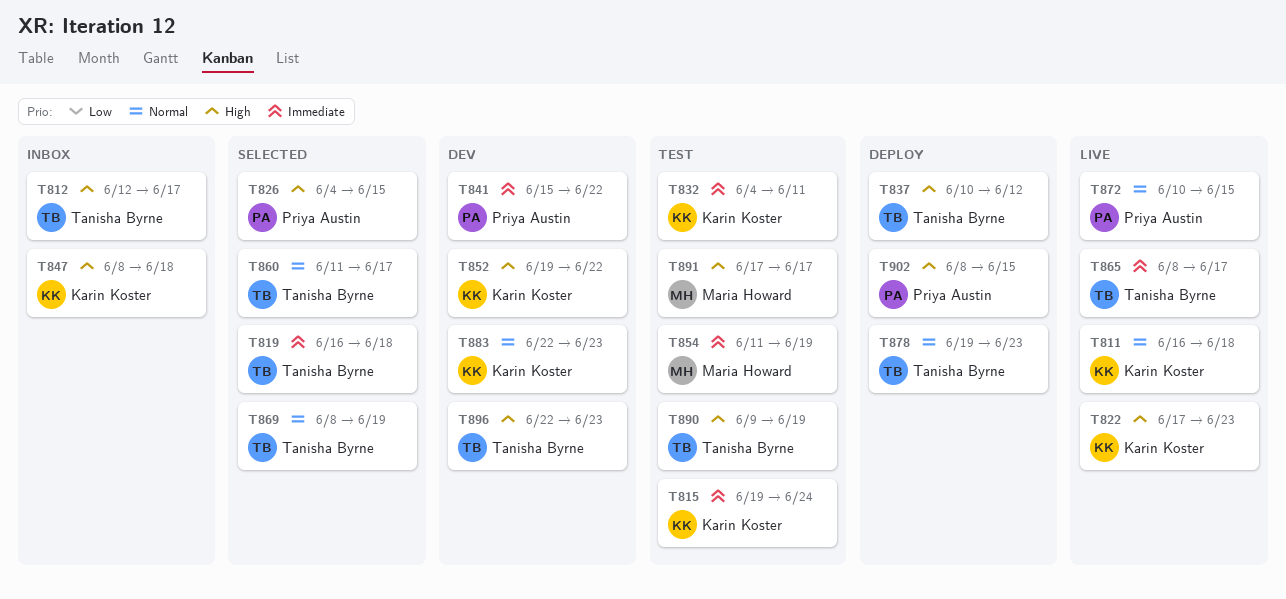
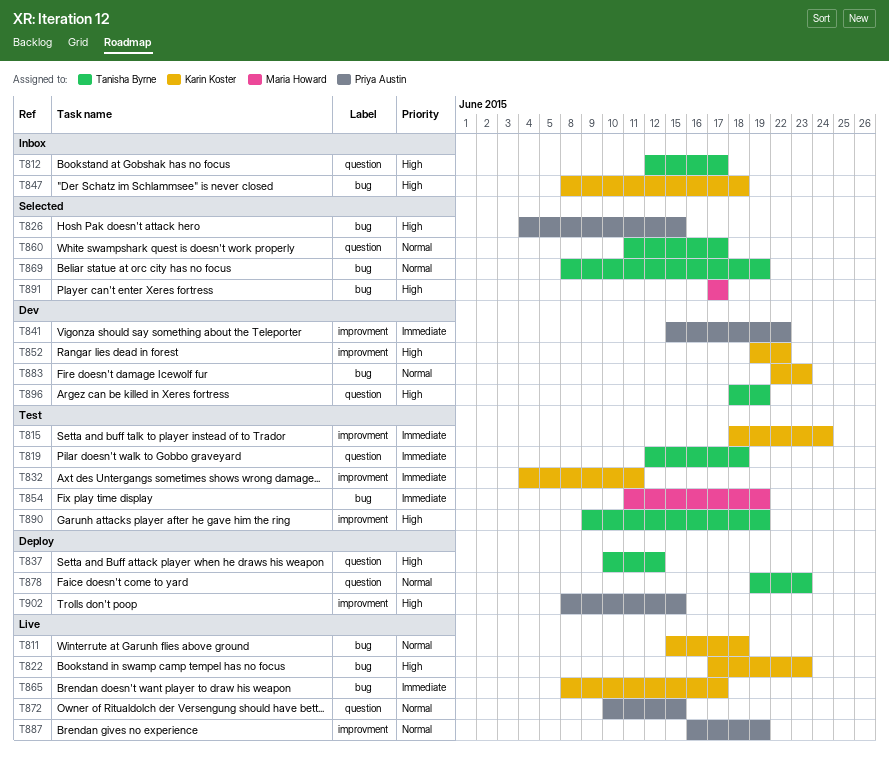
T811, start: Jun 16 -> Jun 15
T815, start: Jun 19 -> Jun 18
T819, status: Selected -> Test
T819, start: Jun 16 -> Jun 12
T865, owner: Tanisha Byrne -> Karin Koster
T887: none -> present
T891, status: Test -> Selected
T896, start: Jun 22 -> Jun 18
T896, due: Jun 23 -> Jun 19

